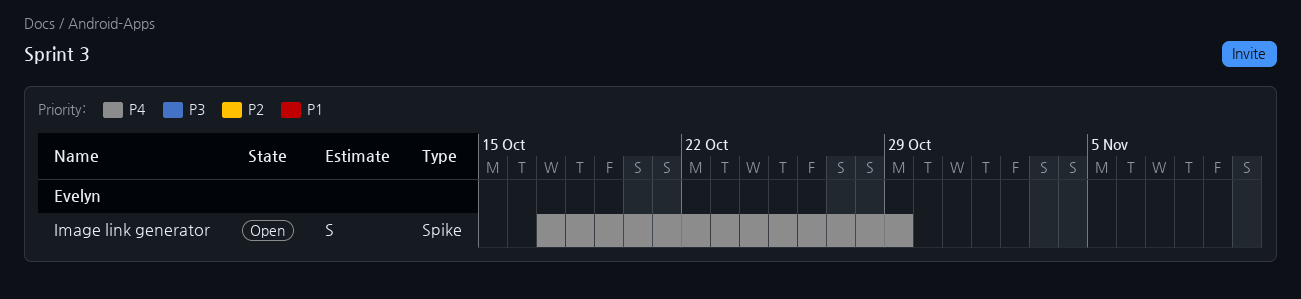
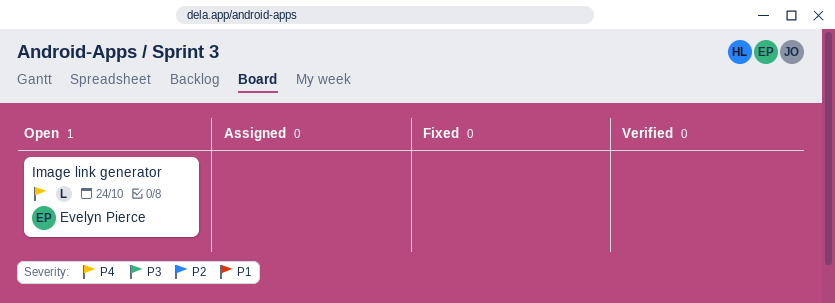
Image link generator, estimate: S -> L
Image link generator, due: Oct 29 -> Oct 24

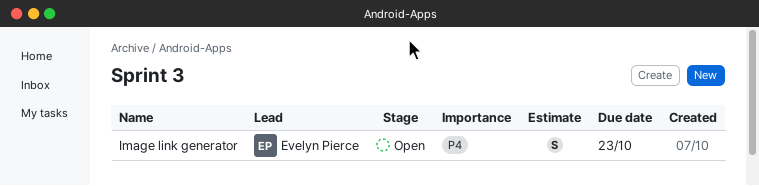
Image link generator, estimate: L -> S
Image link generator, due: Oct 24 -> Oct 23

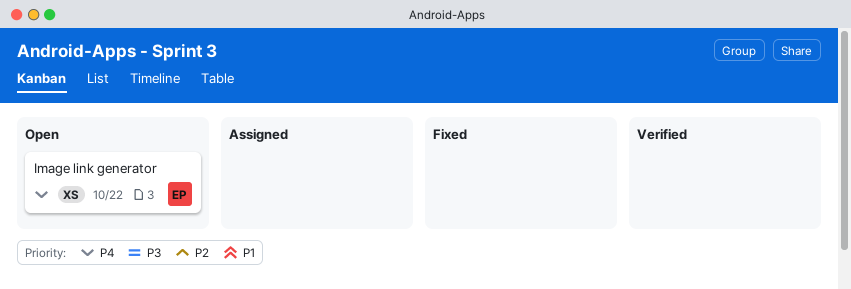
Image link generator, estimate: S -> XS
Image link generator, due: Oct 23 -> Oct 22

